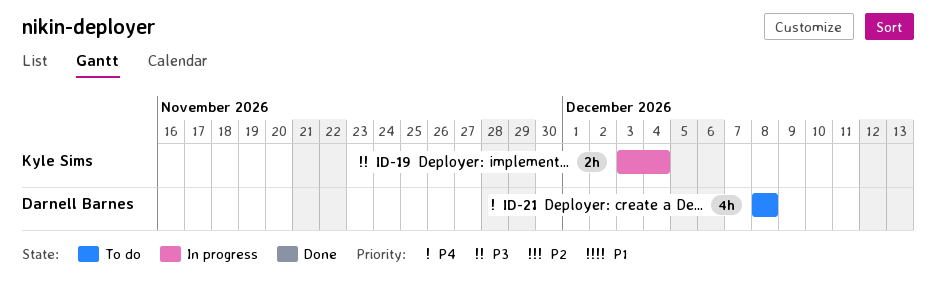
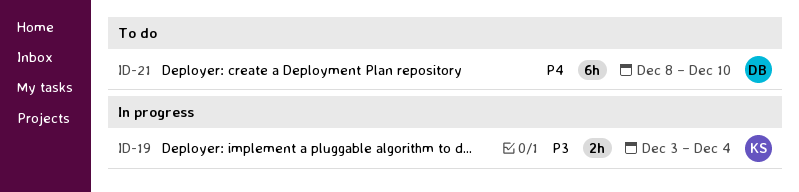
ID-21, estimate: 4h -> 6h
ID-21, due: Dec 8 -> Dec 10

